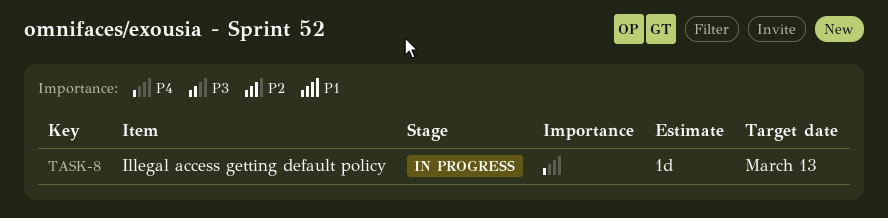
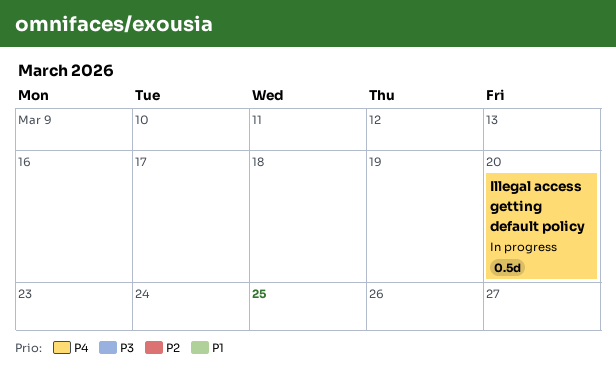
Illegal access getting default policy, estimate: 1d -> 0.5d
Illegal access getting default policy, due: Mar 13 -> Mar 20

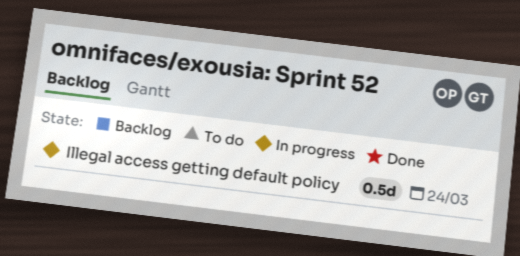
Illegal access getting default policy, due: Mar 20 -> Mar 24

